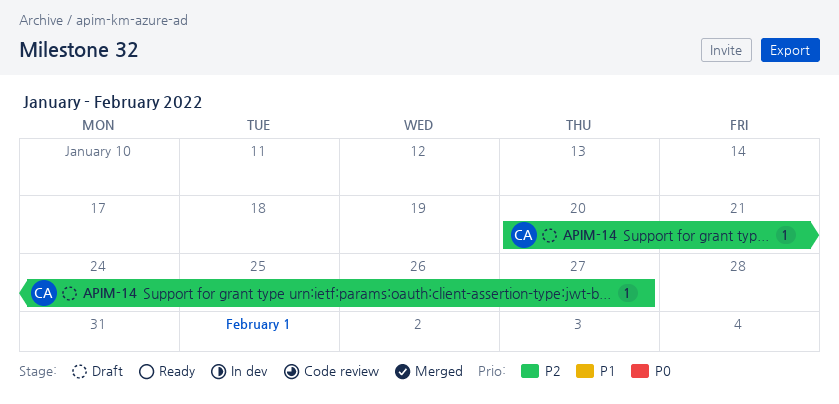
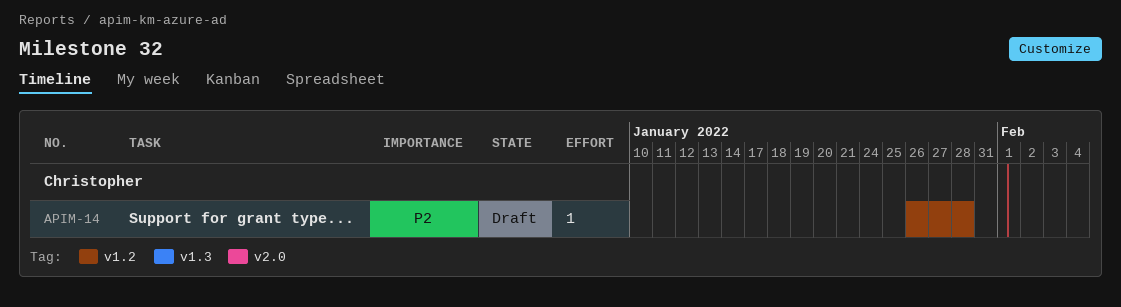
APIM-14, start: Jan 20 -> Jan 26
APIM-14, due: Jan 27 -> Jan 28

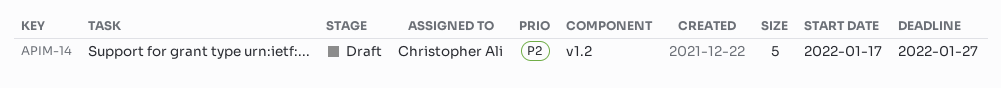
APIM-14, estimate: 1 -> 5
APIM-14, start: Jan 26 -> Jan 17
APIM-14, due: Jan 28 -> Jan 27

